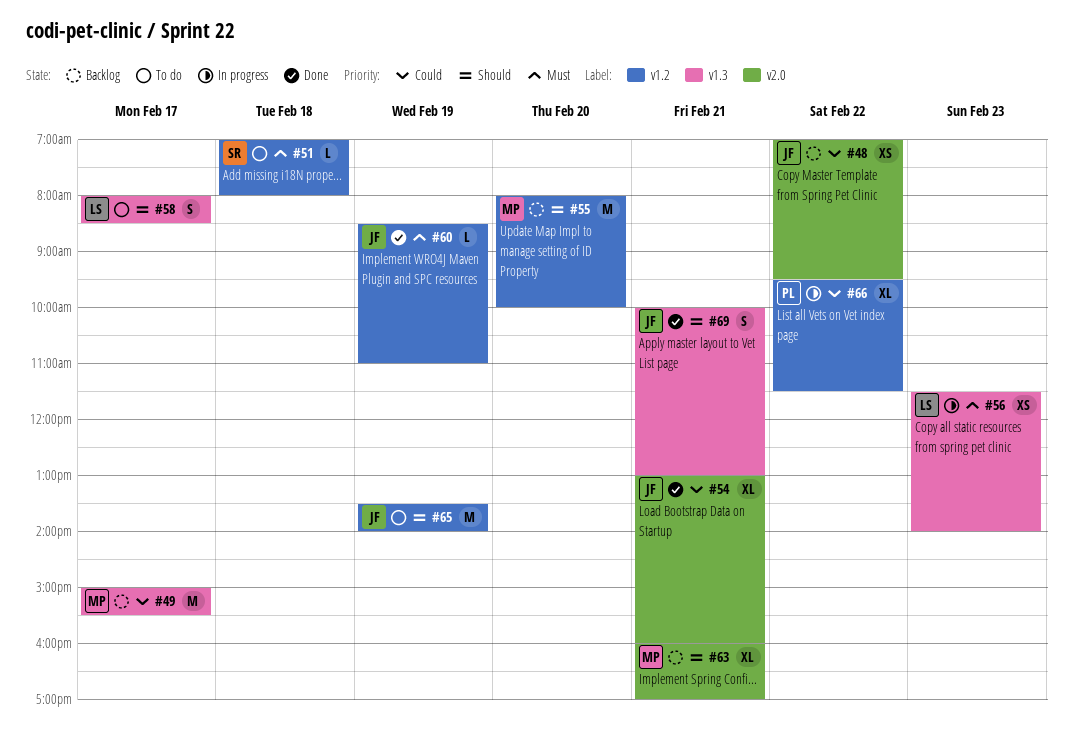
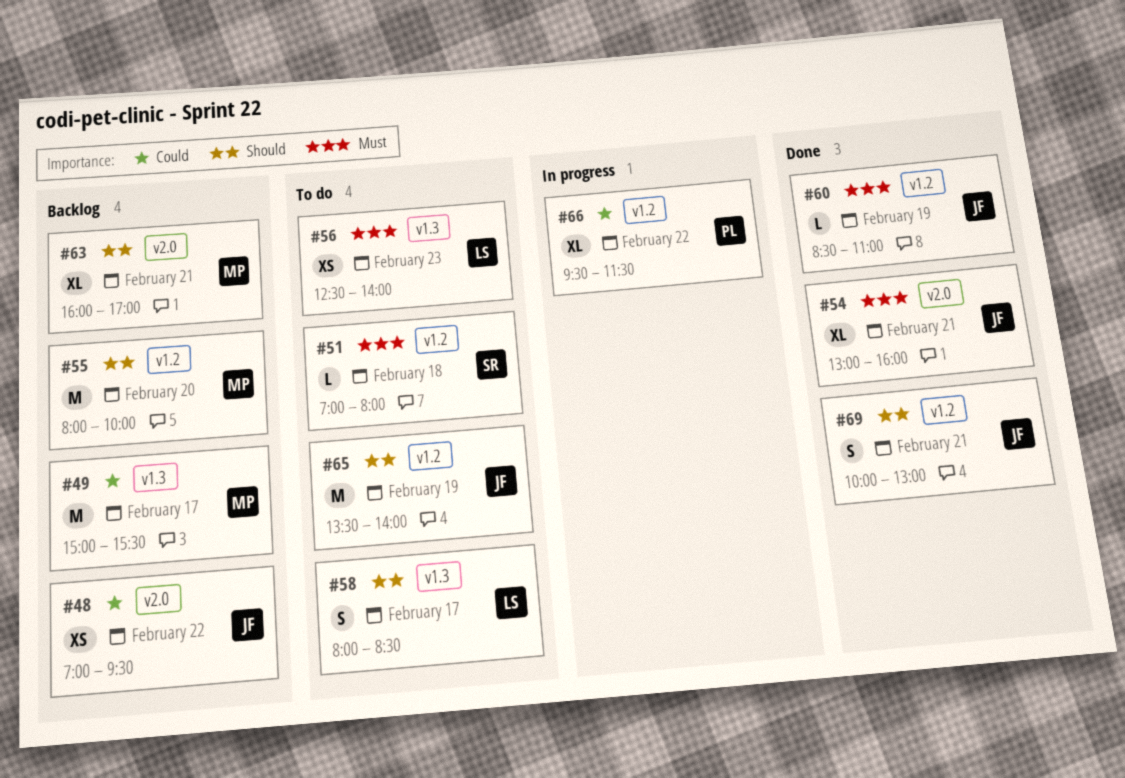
#54, priority: Could -> Must
#56, status: In progress -> To do
#56, begins: 11:30 -> 12:30
#69, label: v1.3 -> v1.2

